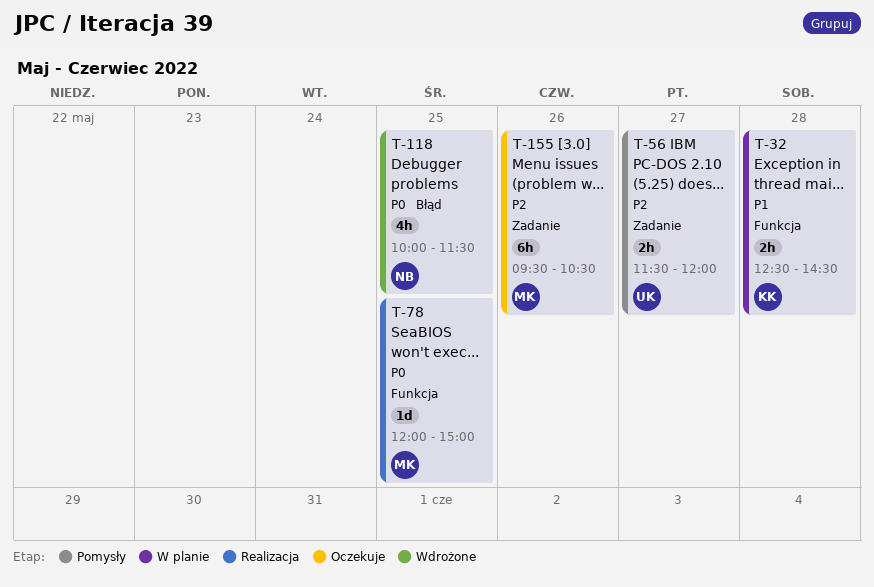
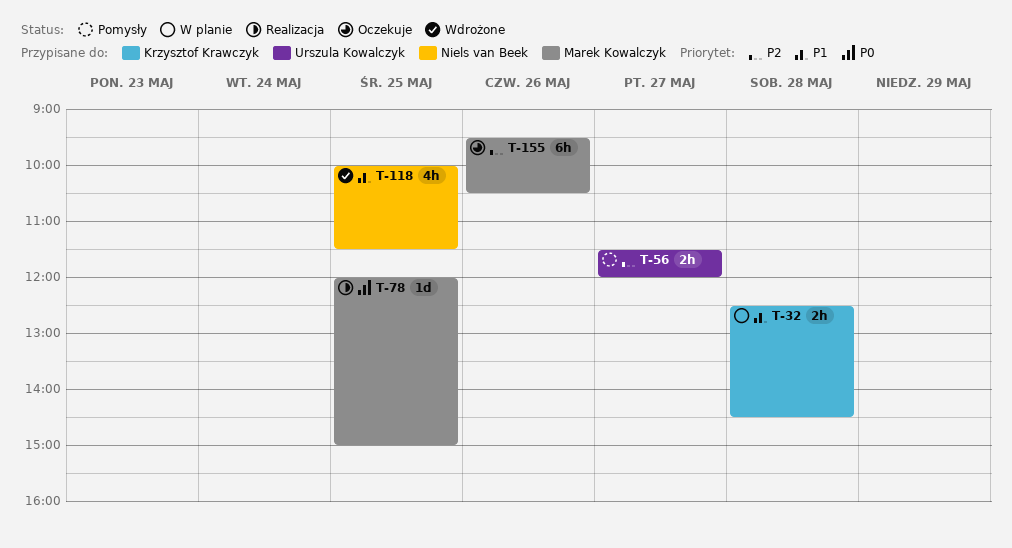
T-118, priority: P0 -> P1

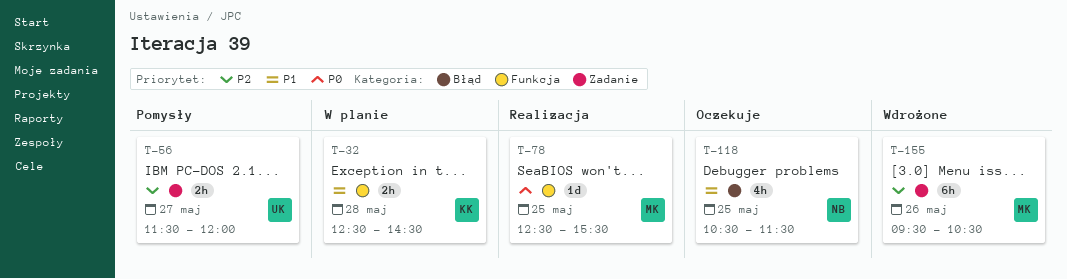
T-78, begins: 12:00 -> 12:30
T-78, ends: 15:00 -> 15:30
T-118, status: Wdrożone -> Oczekuje
T-118, begins: 10:00 -> 10:30
T-155, status: Oczekuje -> Wdrożone

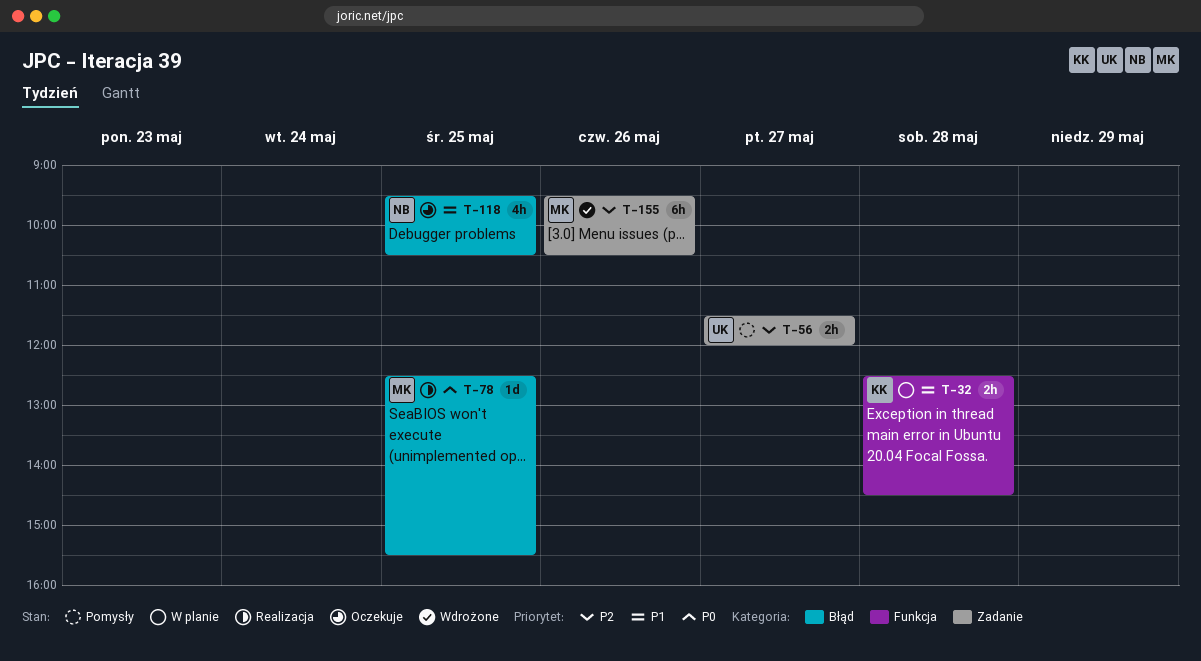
T-78, label: Funkcja -> Błąd
T-118, begins: 10:30 -> 09:30
T-118, ends: 11:30 -> 10:30

